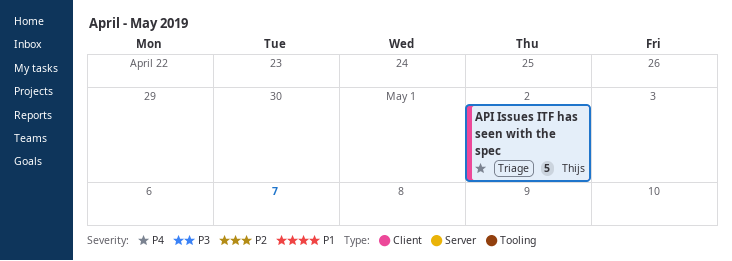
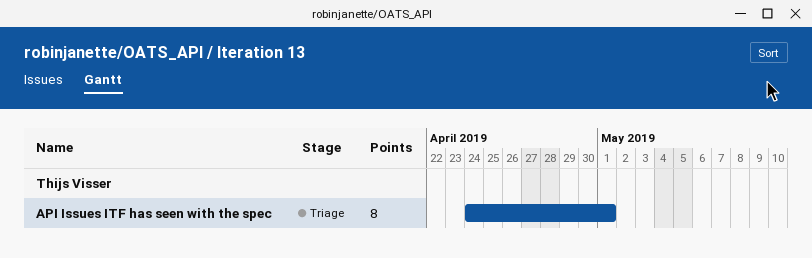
API Issues ITF has seen with the spec, estimate: 5 -> 8
API Issues ITF has seen with the spec, due: May 2 -> May 1

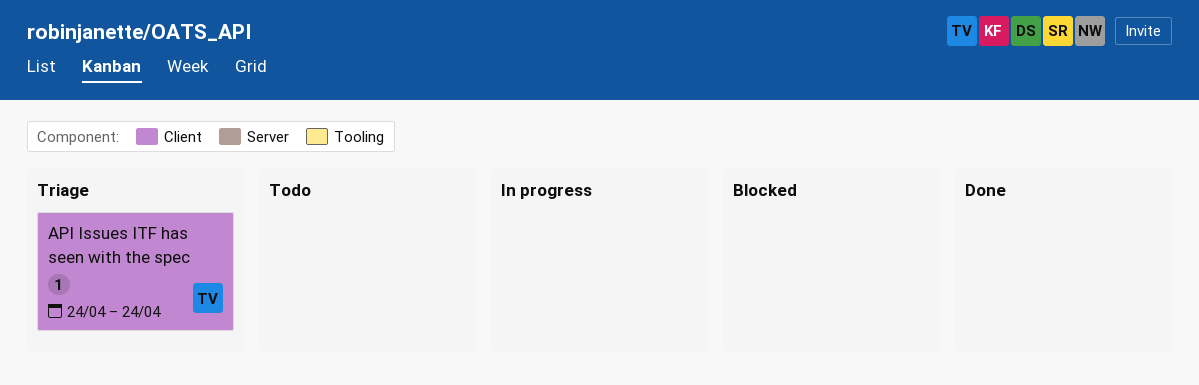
API Issues ITF has seen with the spec, estimate: 8 -> 1
API Issues ITF has seen with the spec, due: May 1 -> Apr 24

